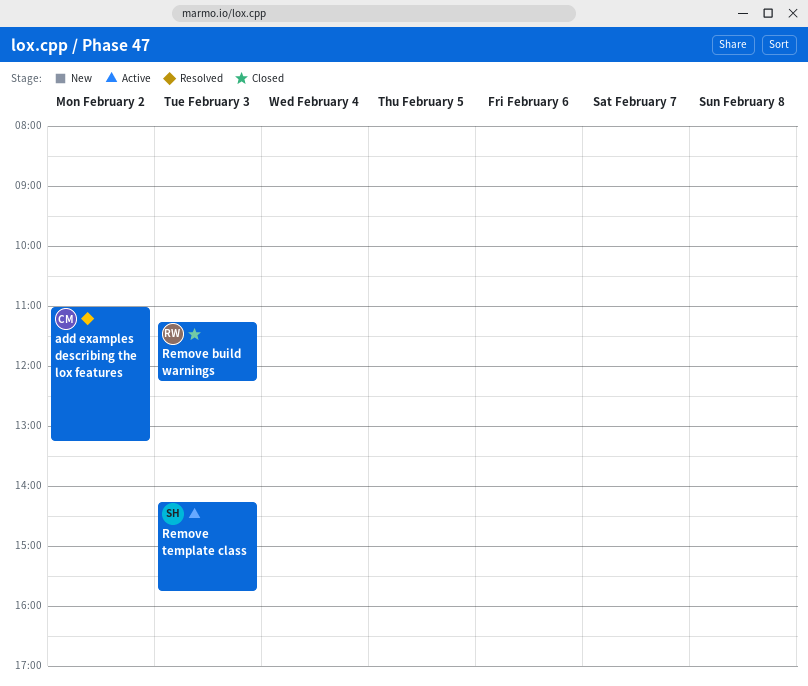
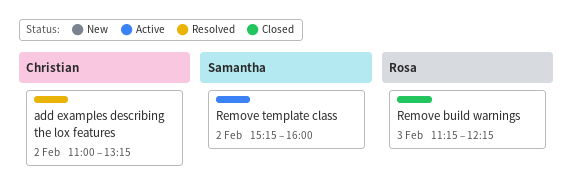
Remove template class, day: Feb 3 -> Feb 2
Remove template class, begins: 14:15 -> 15:15
Remove template class, ends: 15:45 -> 16:00

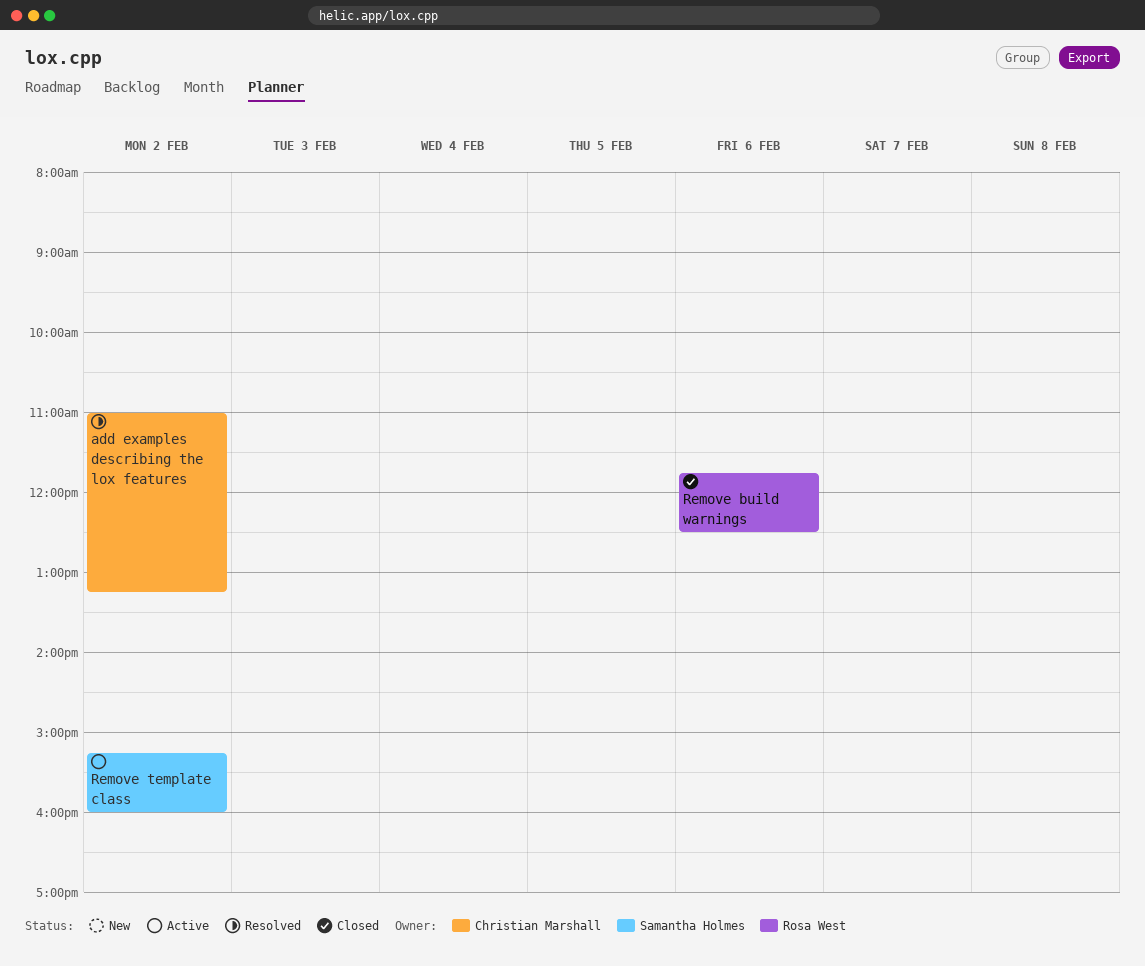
Remove build warnings, day: Feb 3 -> Feb 6
Remove build warnings, begins: 11:15 -> 11:45
Remove build warnings, ends: 12:15 -> 12:30

